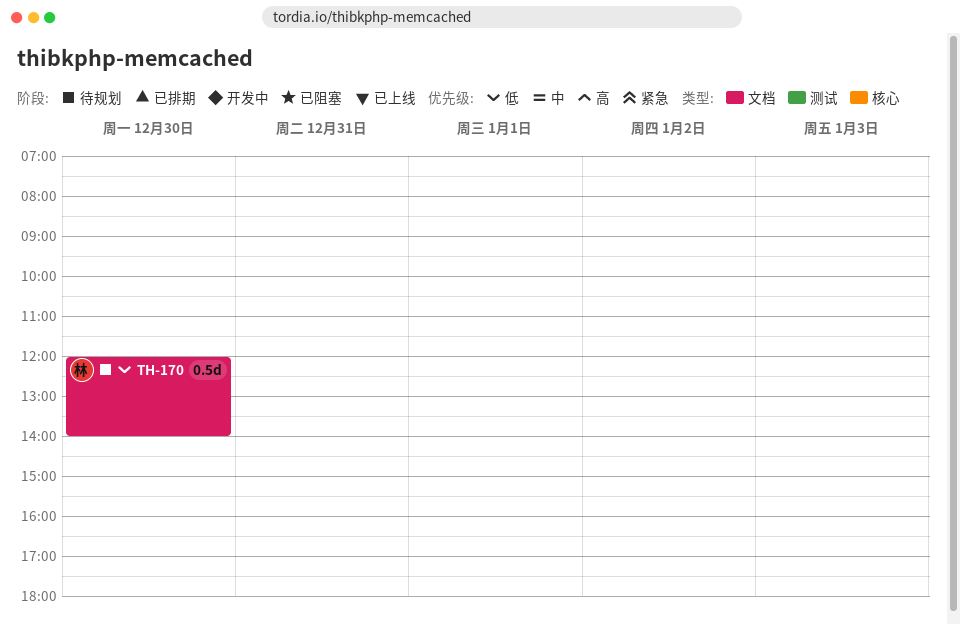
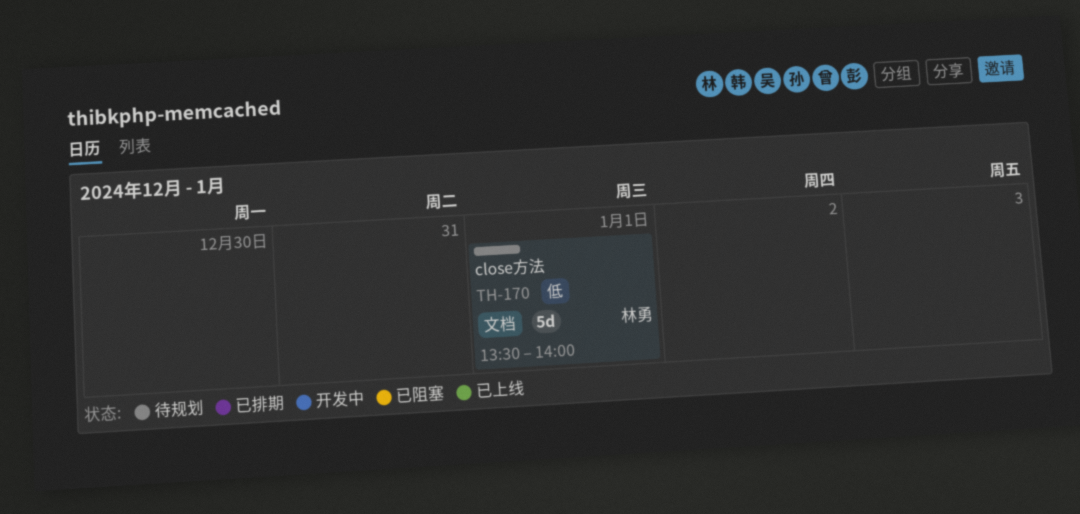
TH-170, estimate: 0.5d -> 5d
TH-170, day: Dec 30 -> Jan 1
TH-170, begins: 12:00 -> 13:30

